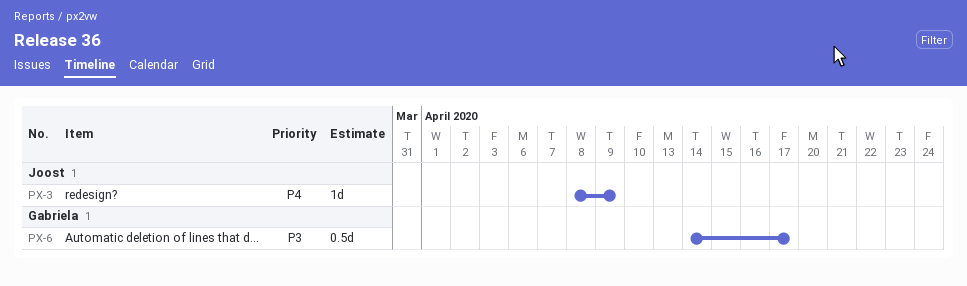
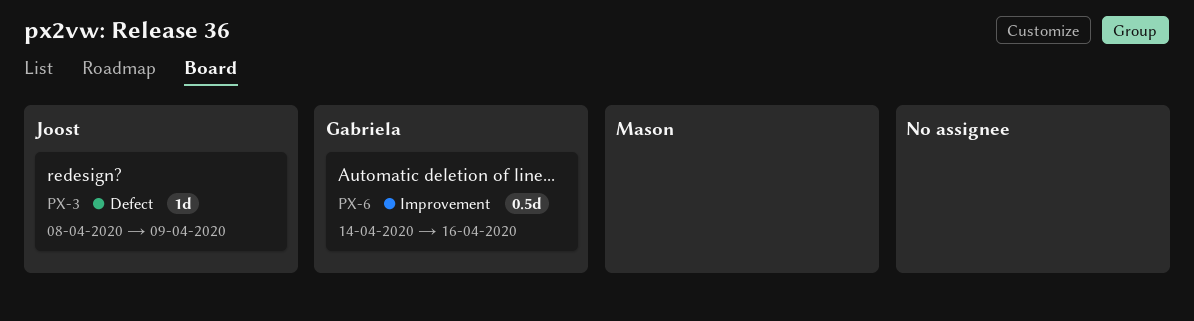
PX-6, due: Apr 17 -> Apr 16

